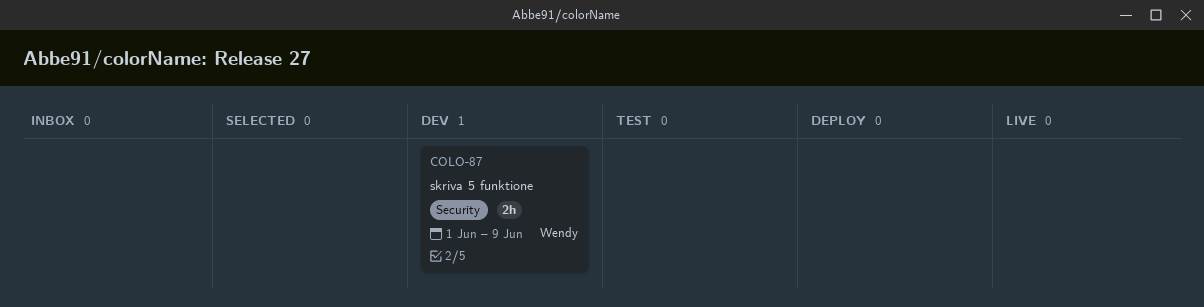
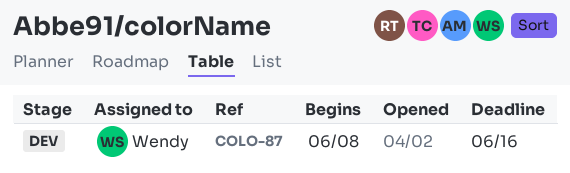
COLO-87, start: Jun 1 -> Jun 8
COLO-87, due: Jun 9 -> Jun 16

